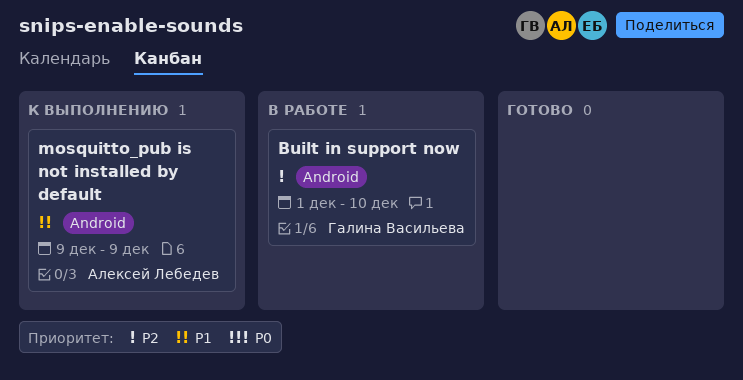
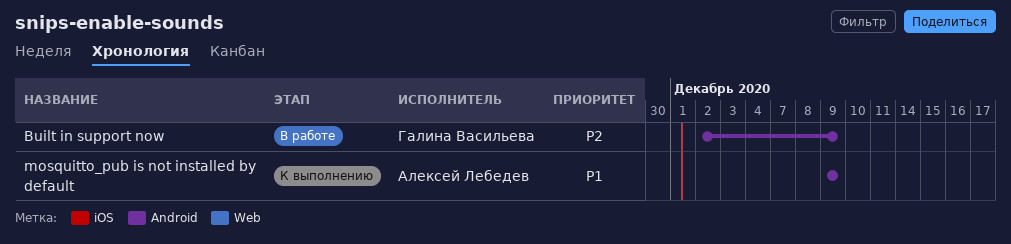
Built in support now, start: Dec 1 -> Dec 2
Built in support now, due: Dec 10 -> Dec 9

